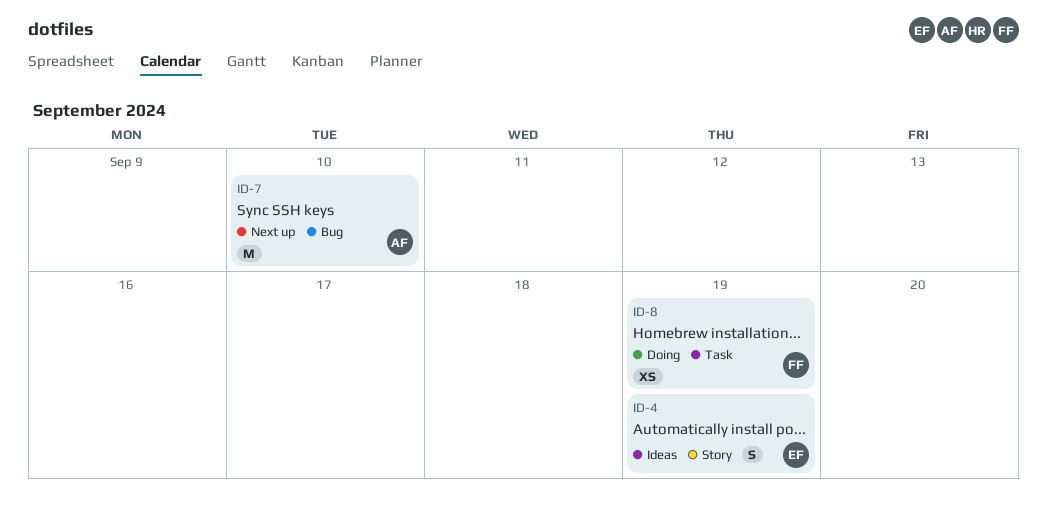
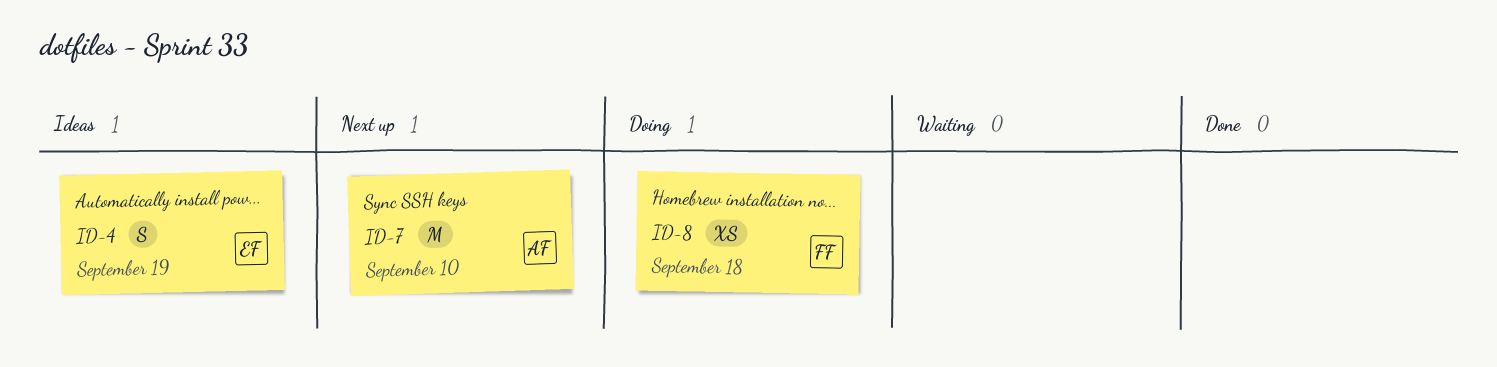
ID-8, due: Sep 19 -> Sep 18

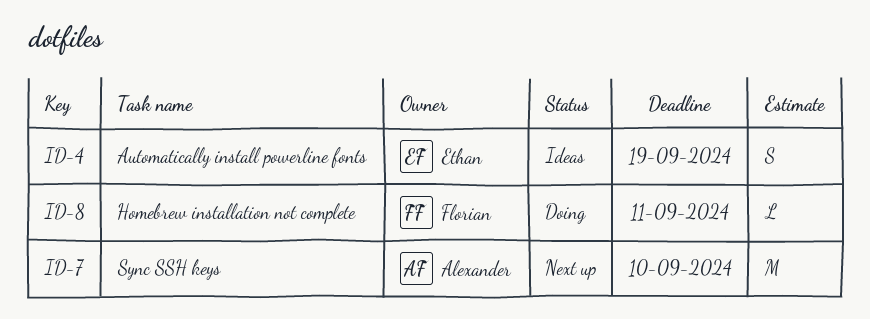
ID-8, estimate: XS -> L
ID-8, due: Sep 18 -> Sep 11

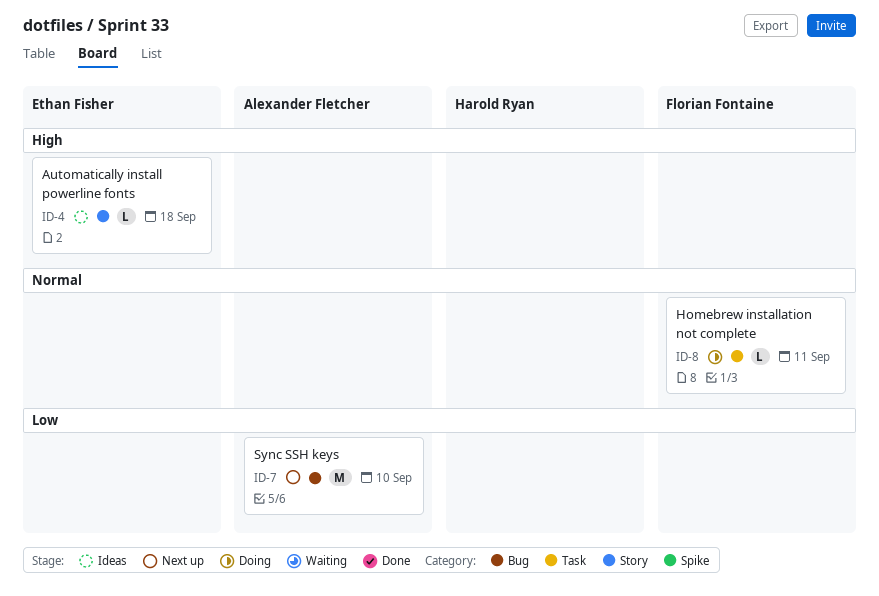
ID-4, estimate: S -> L
ID-4, due: Sep 19 -> Sep 18

